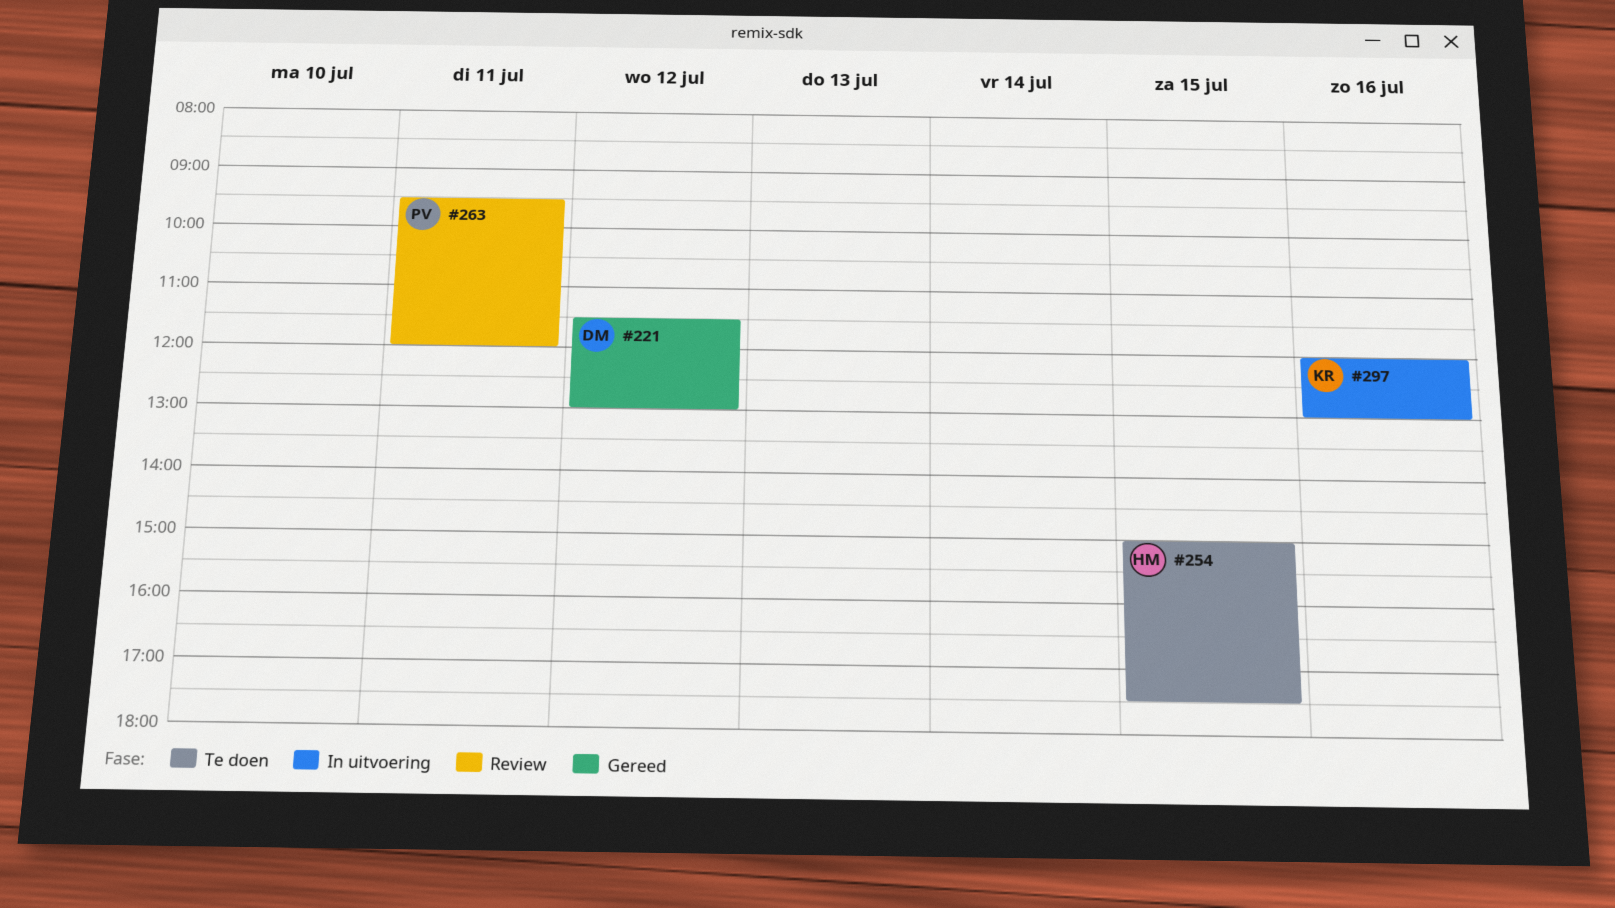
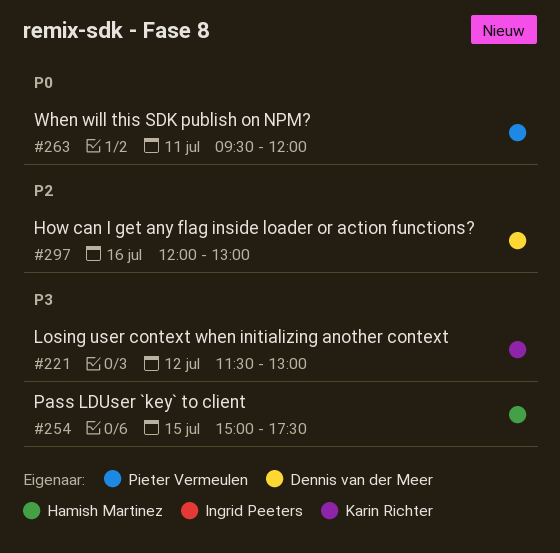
#221, owner: Dennis van der Meer -> Karin Richter
#297, owner: Karin Richter -> Dennis van der Meer

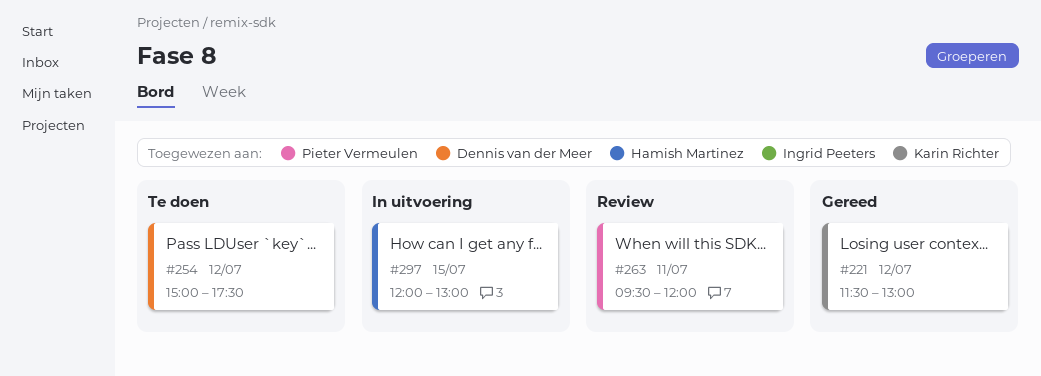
#254, owner: Hamish Martinez -> Dennis van der Meer
#254, day: Jul 15 -> Jul 12
#297, owner: Dennis van der Meer -> Hamish Martinez
#297, day: Jul 16 -> Jul 15

